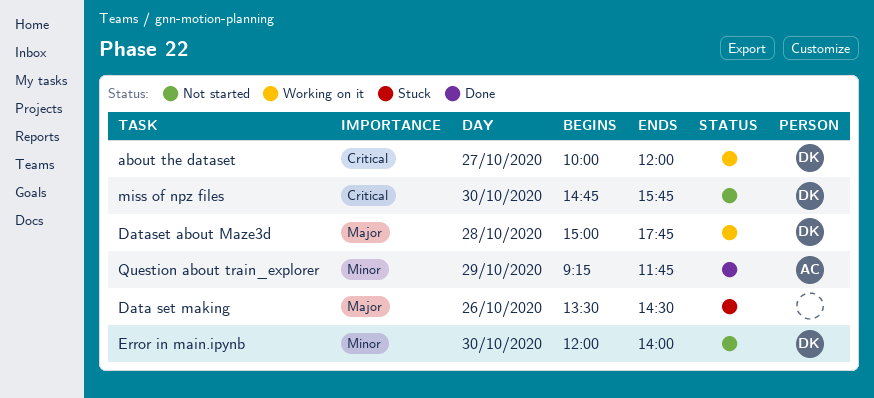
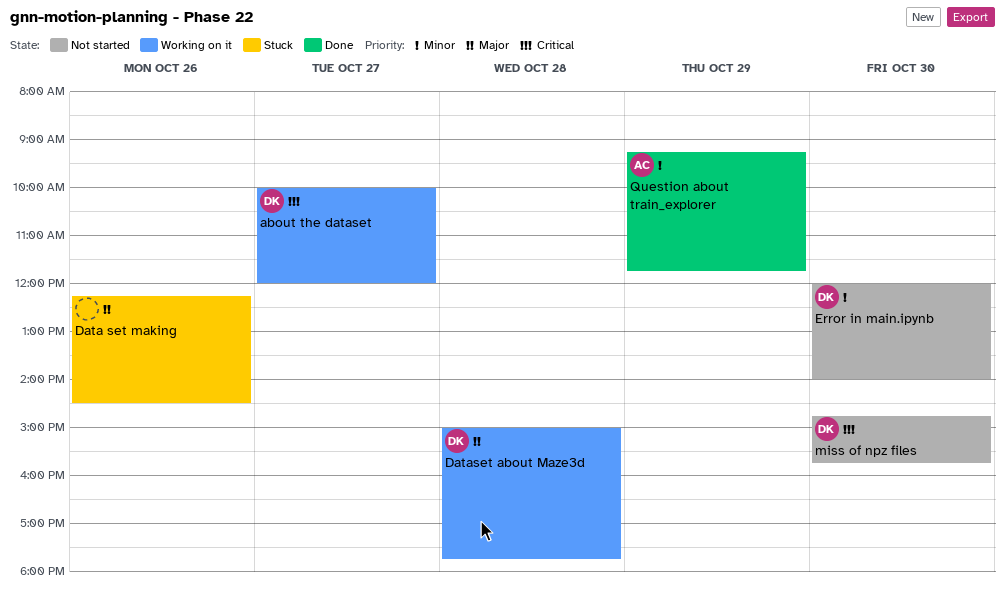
Data set making, begins: 13:30 -> 12:15

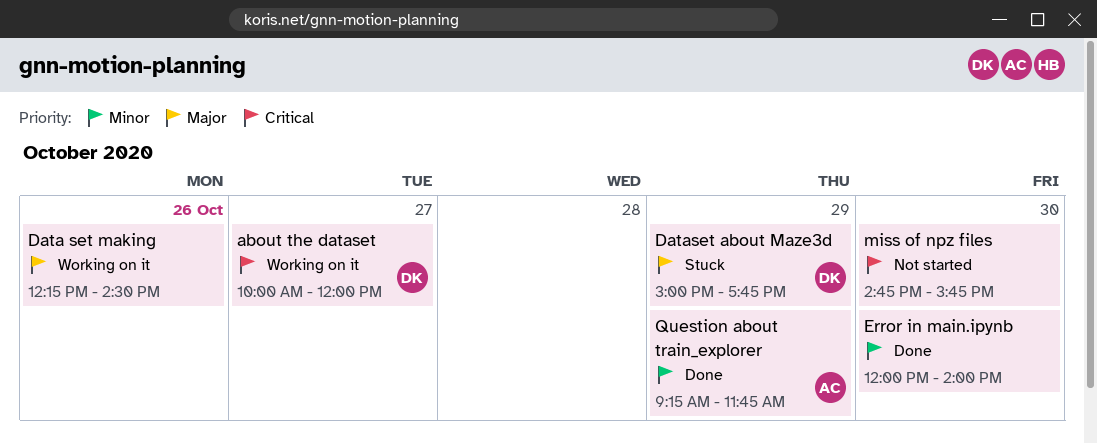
Data set making, status: Stuck -> Working on it
Dataset about Maze3d, status: Working on it -> Stuck
Dataset about Maze3d, day: Oct 28 -> Oct 29
Error in main.ipynb, status: Not started -> Done
Error in main.ipynb, owner: DK -> none
miss of npz files, owner: DK -> none

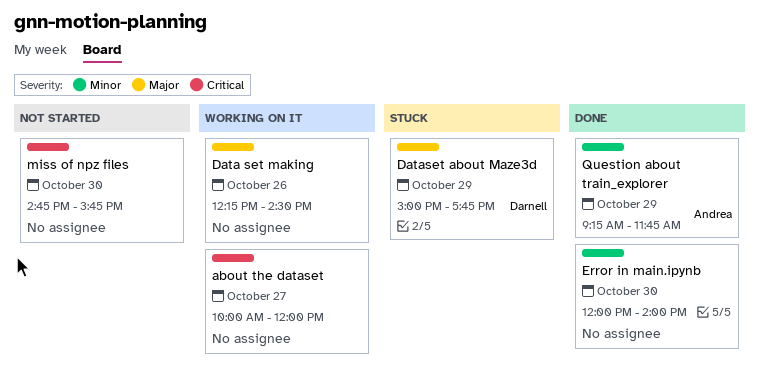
about the dataset, owner: Darnell -> none

